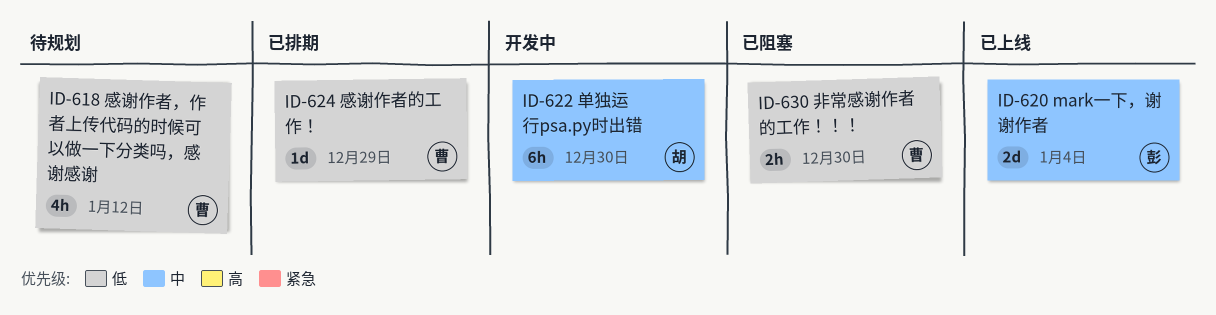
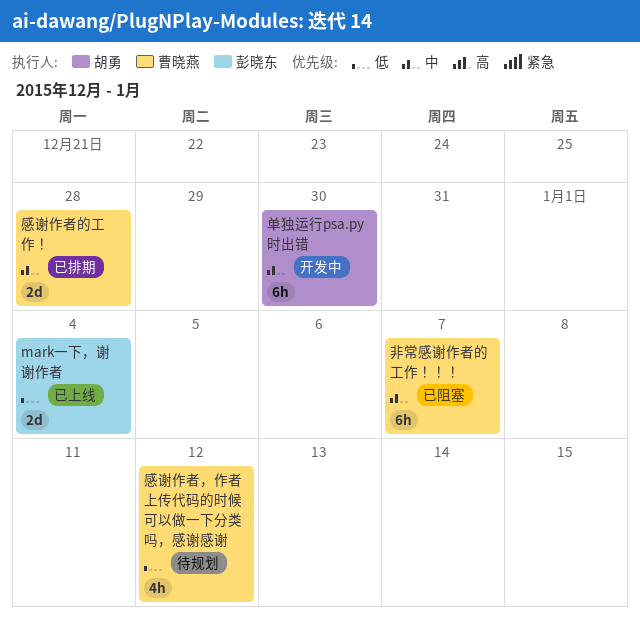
mark一下，谢谢作者, priority: 中 -> 低
感谢作者的工作！, priority: 低 -> 中
感谢作者的工作！, estimate: 1d -> 2d
感谢作者的工作！, due: Dec 29 -> Dec 28
非常感谢作者的工作！！！, priority: 低 -> 中
非常感谢作者的工作！！！, estimate: 2h -> 6h
非常感谢作者的工作！！！, due: Dec 30 -> Jan 7

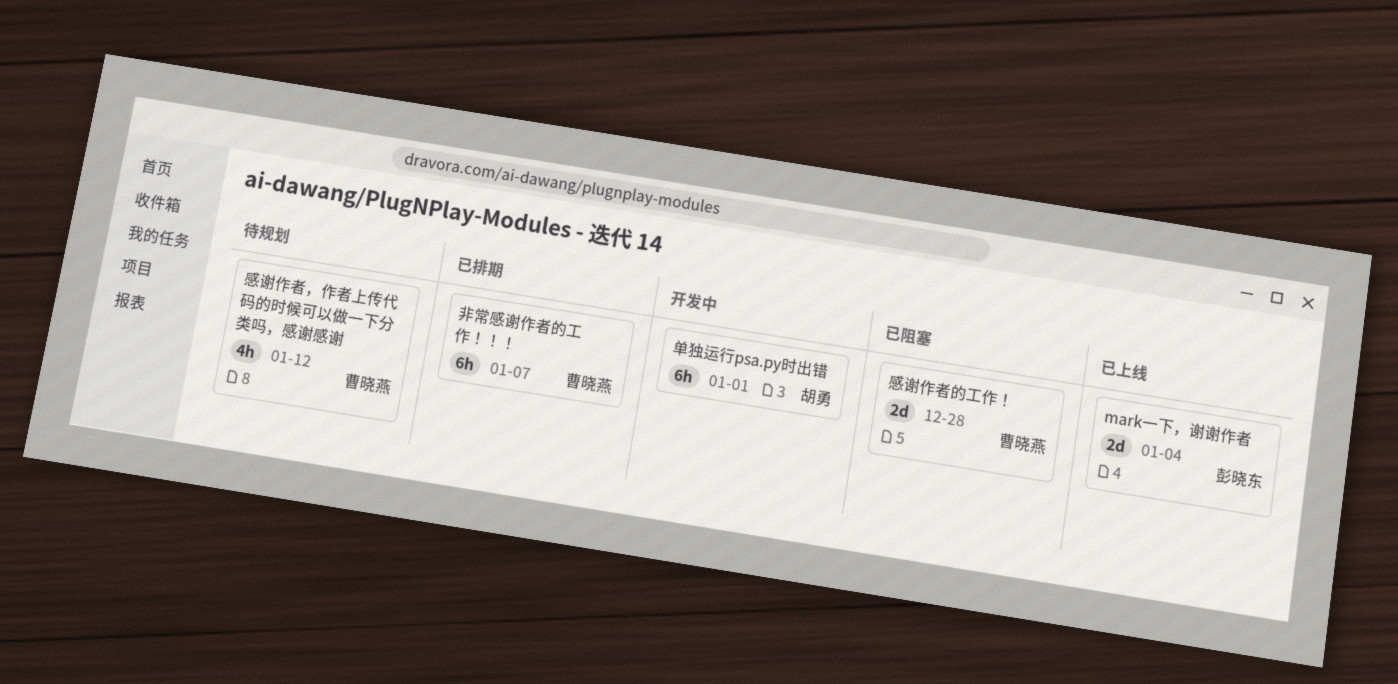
单独运行psa.py时出错, due: Dec 30 -> Jan 1
感谢作者的工作！, status: 已排期 -> 已阻塞
非常感谢作者的工作！！！, status: 已阻塞 -> 已排期

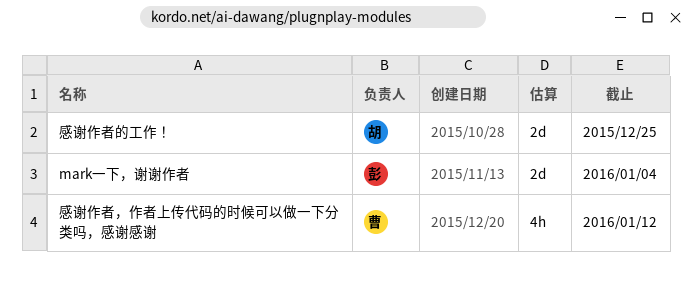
单独运行psa.py时出错: present -> none
感谢作者的工作！, owner: 曹晓燕 -> 胡勇
感谢作者的工作！, due: Dec 28 -> Dec 25
非常感谢作者的工作！！！: present -> none

